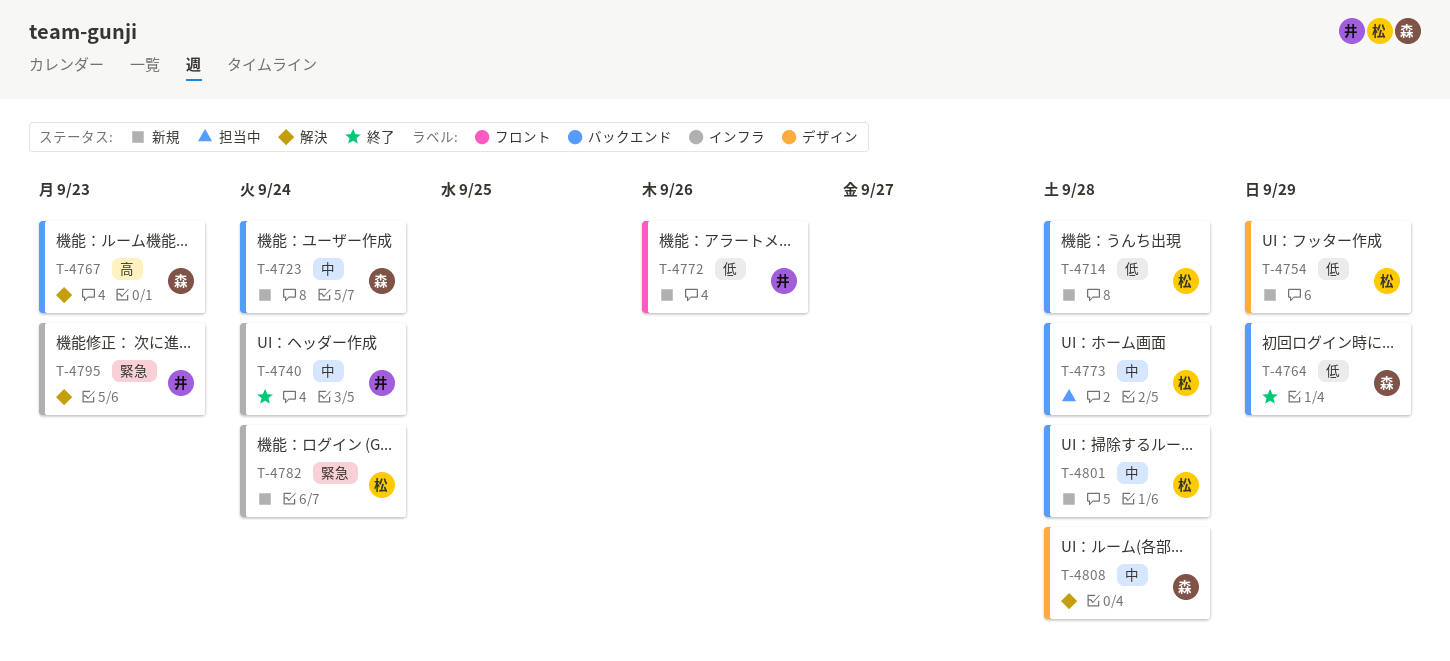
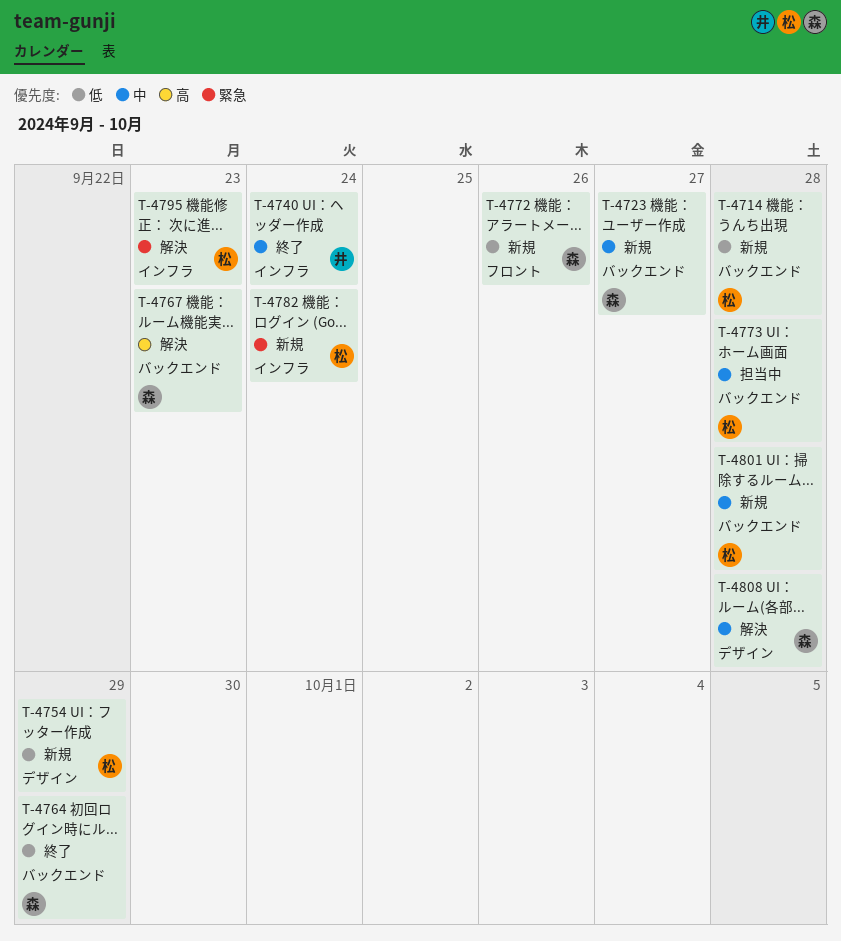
T-4723, due: Sep 24 -> Sep 27
T-4772, owner: 井 -> 森
T-4795, owner: 井 -> 松

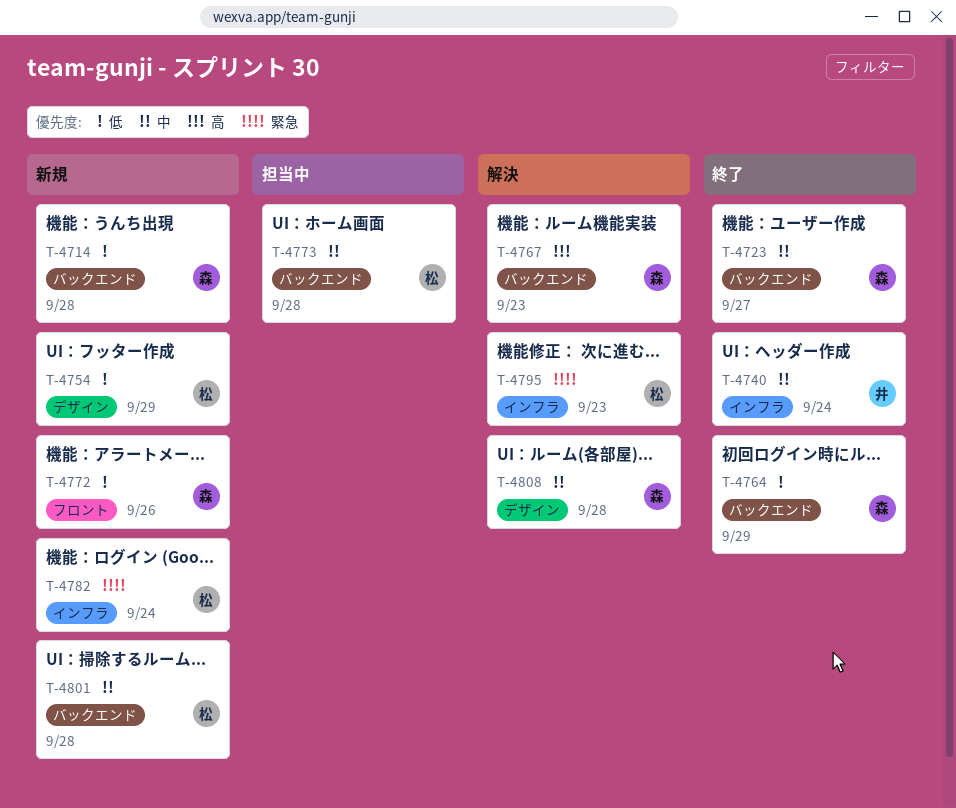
T-4714, owner: 松 -> 森
T-4723, status: 新規 -> 終了

